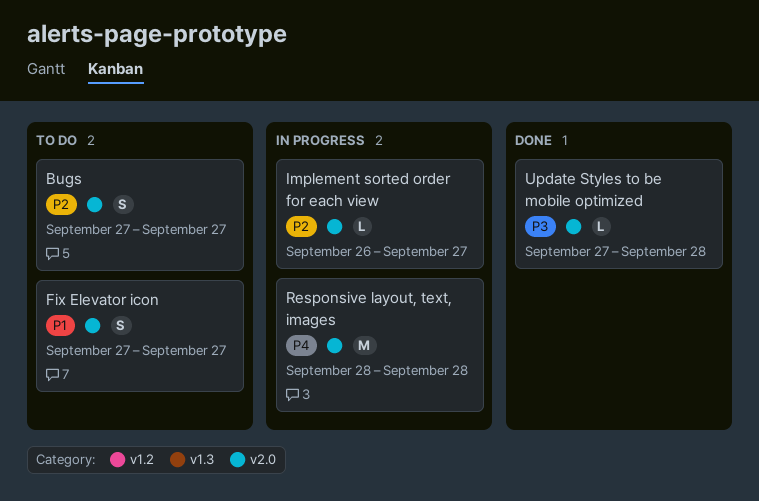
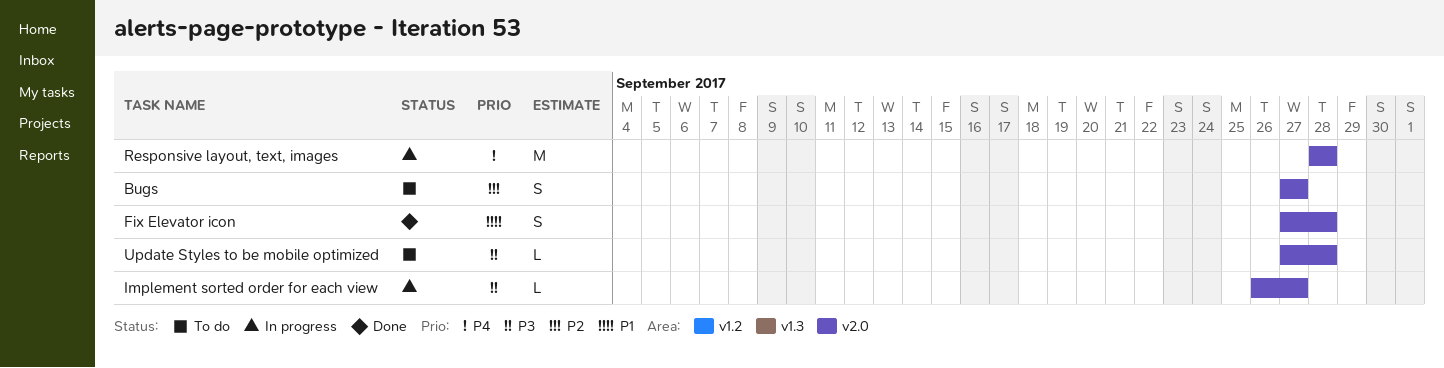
Fix Elevator icon, status: To do -> Done
Fix Elevator icon, due: Sep 27 -> Sep 28
Implement sorted order for each view, priority: P2 -> P3
Update Styles to be mobile optimized, status: Done -> To do

